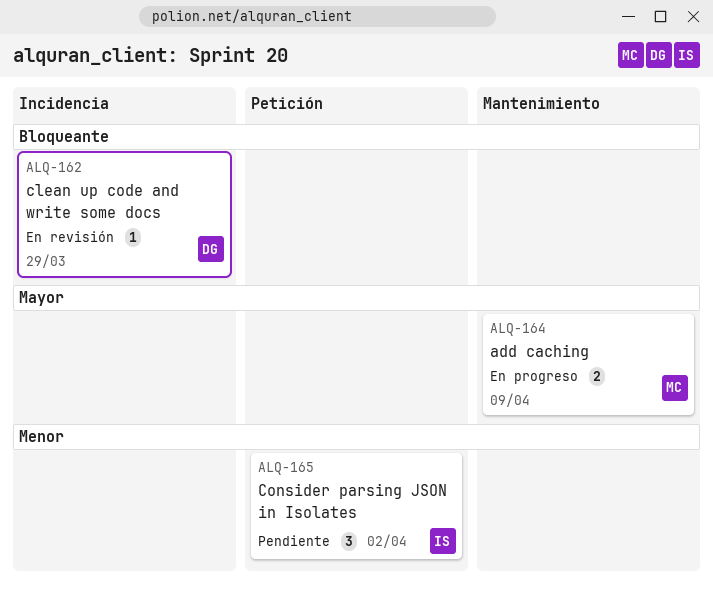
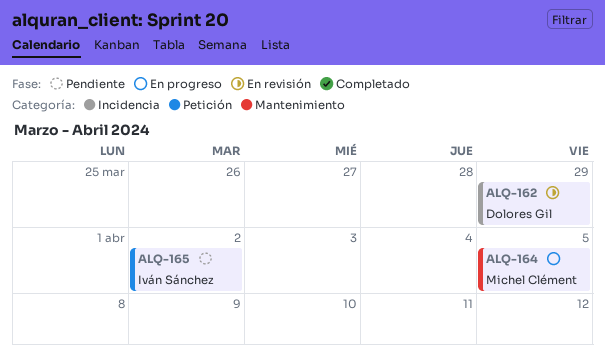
ALQ-164, due: Apr 9 -> Apr 5

